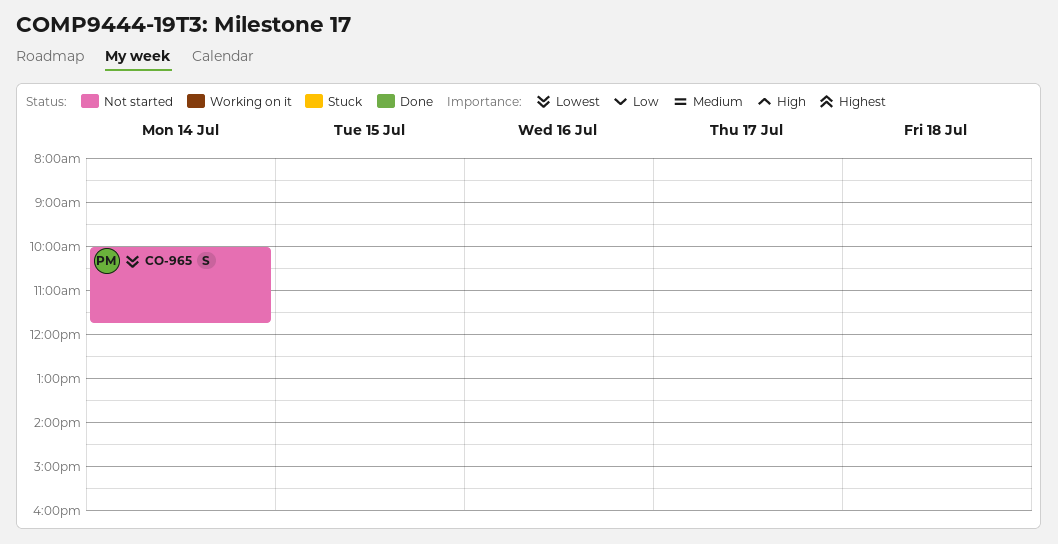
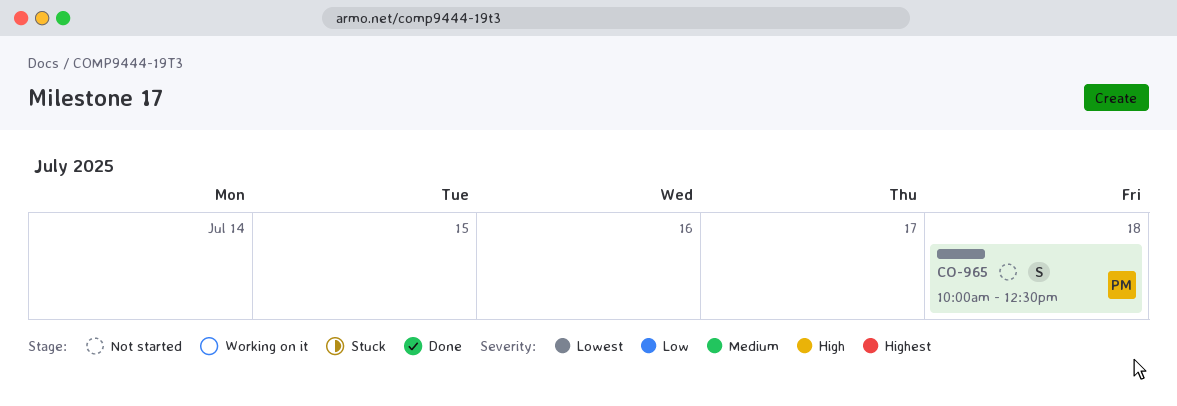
CO-965, day: Jul 14 -> Jul 18
CO-965, ends: 11:45 -> 12:30

